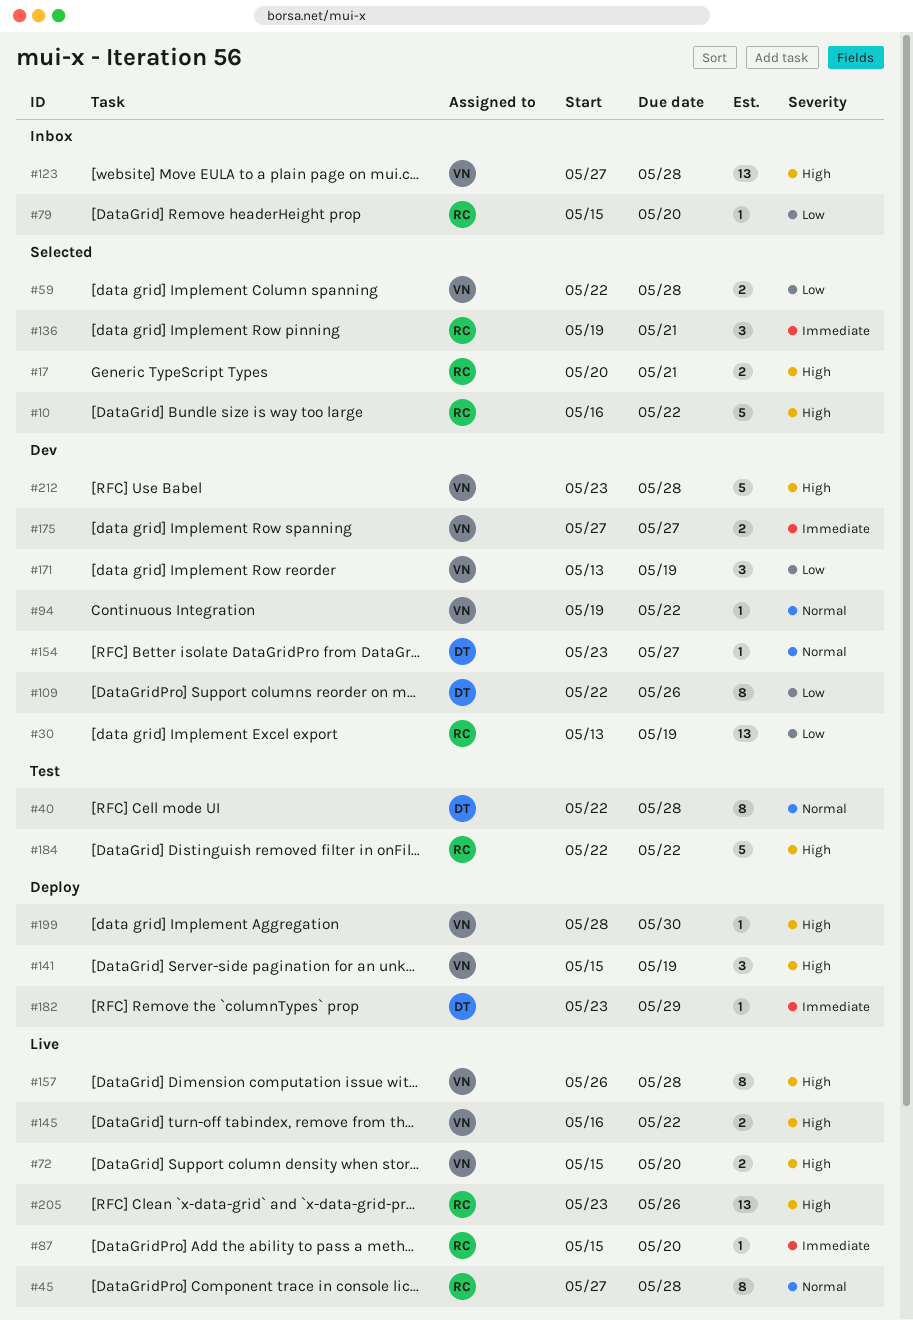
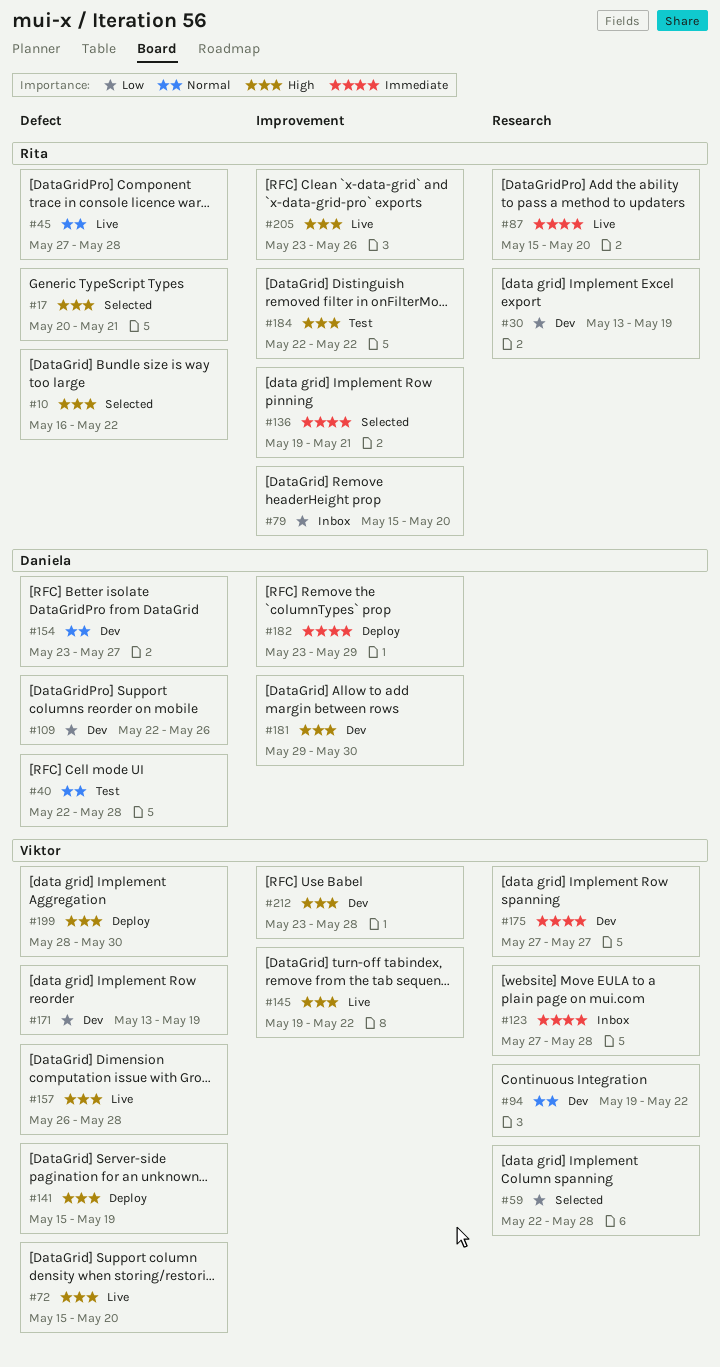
#123, priority: High -> Immediate
#145, start: May 16 -> May 19
#181: none -> present

